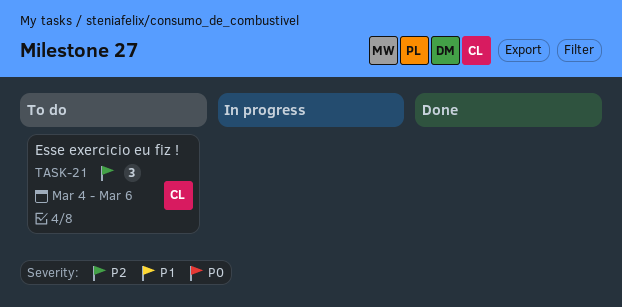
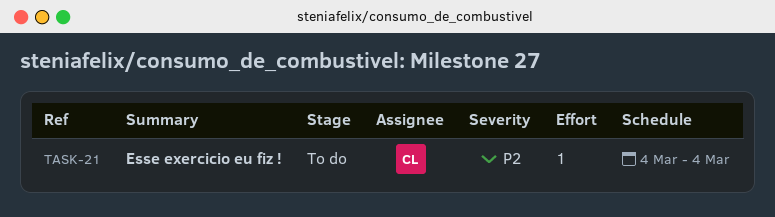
TASK-21, estimate: 3 -> 1
TASK-21, due: Mar 6 -> Mar 4

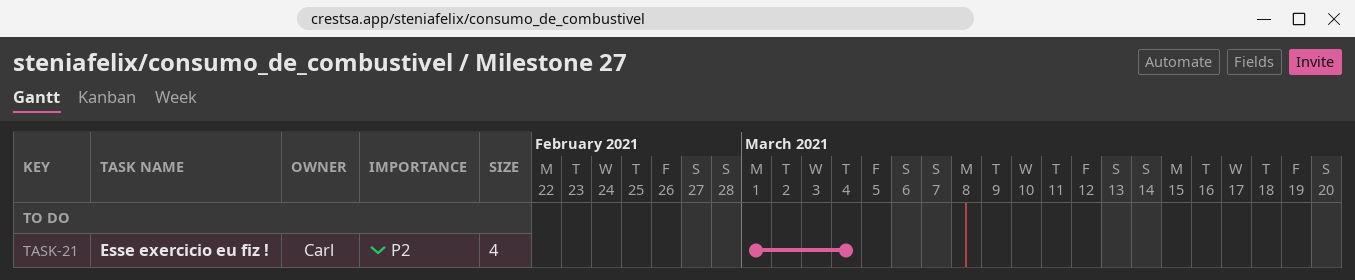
TASK-21, estimate: 1 -> 4
TASK-21, start: Mar 4 -> Mar 1

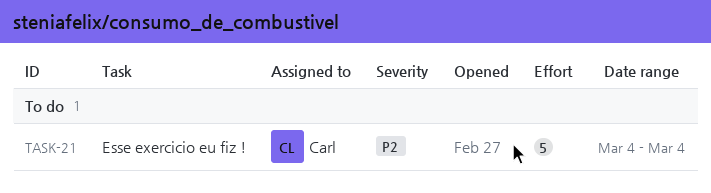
TASK-21, estimate: 4 -> 5
TASK-21, start: Mar 1 -> Mar 4

